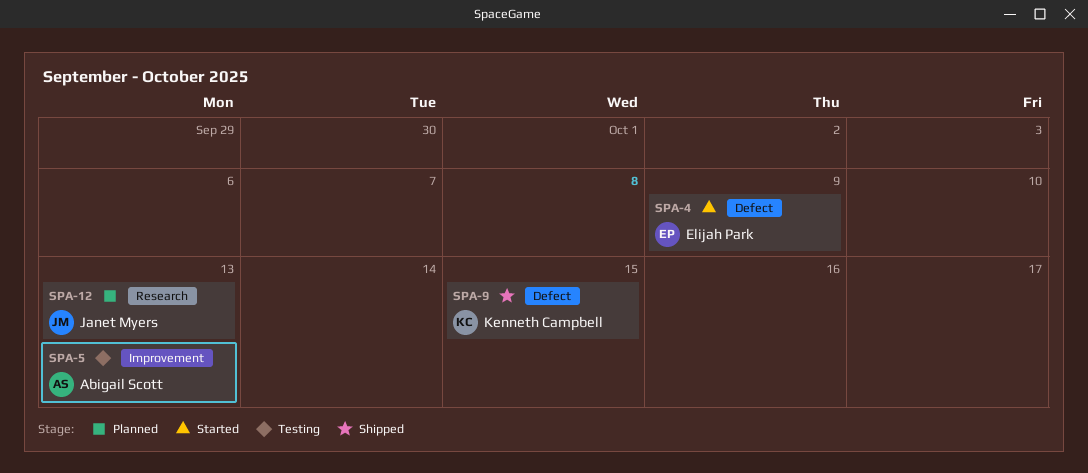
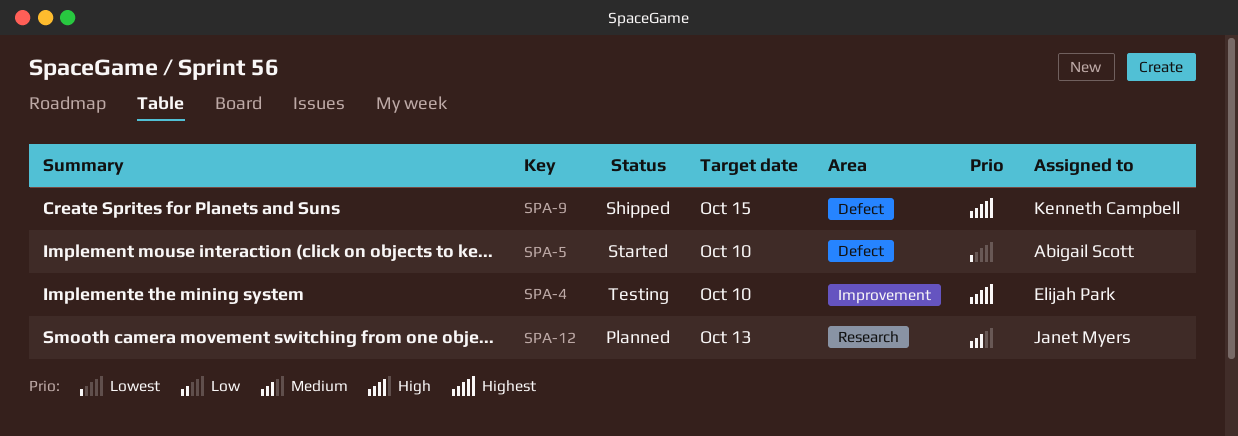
SPA-4, status: Started -> Testing
SPA-4, label: Defect -> Improvement
SPA-4, due: Oct 9 -> Oct 10
SPA-5, status: Testing -> Started
SPA-5, label: Improvement -> Defect
SPA-5, due: Oct 13 -> Oct 10

